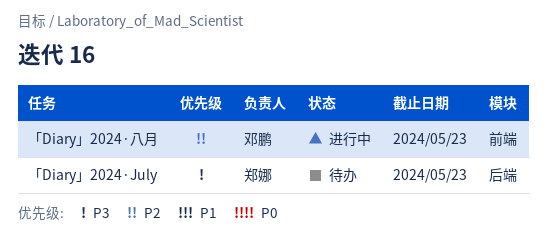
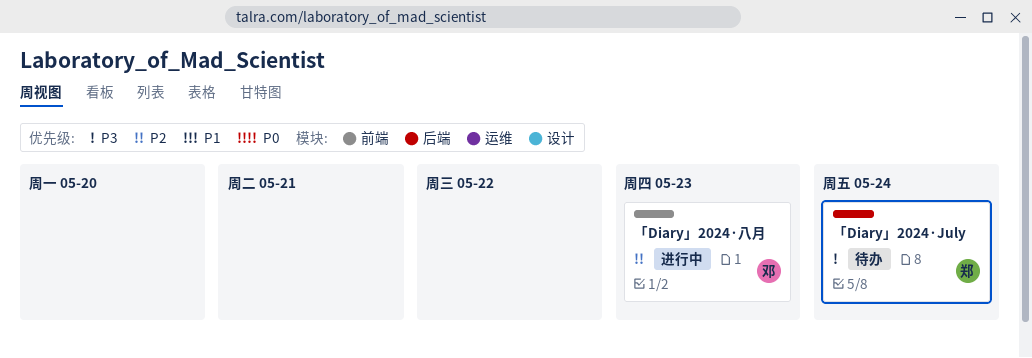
「Diary」2024·July, due: May 23 -> May 24

